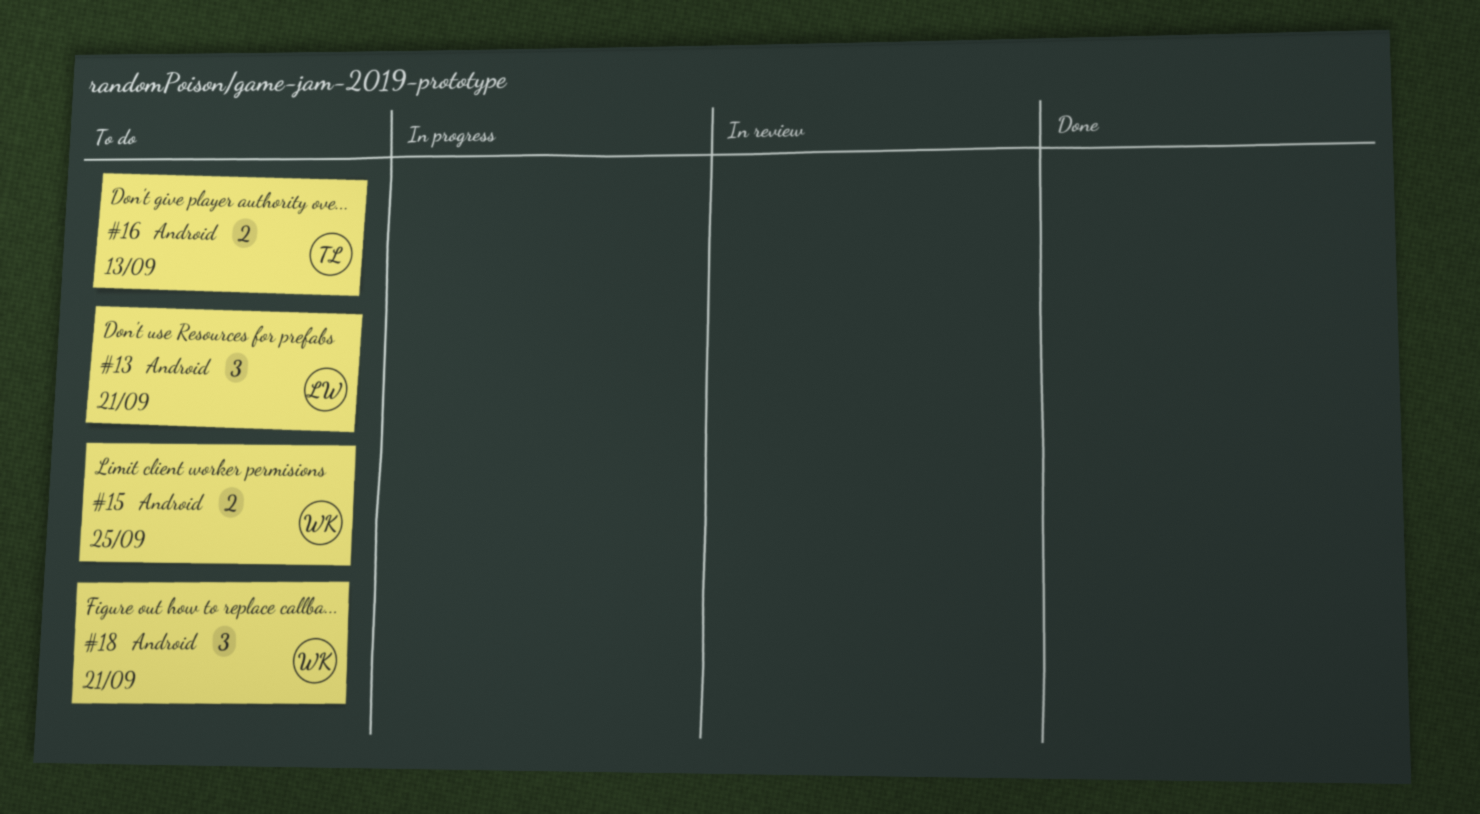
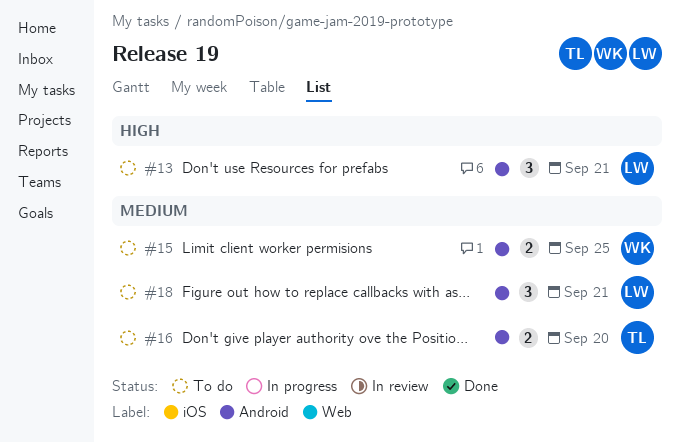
#16, due: Sep 13 -> Sep 20
#18, owner: WK -> LW

